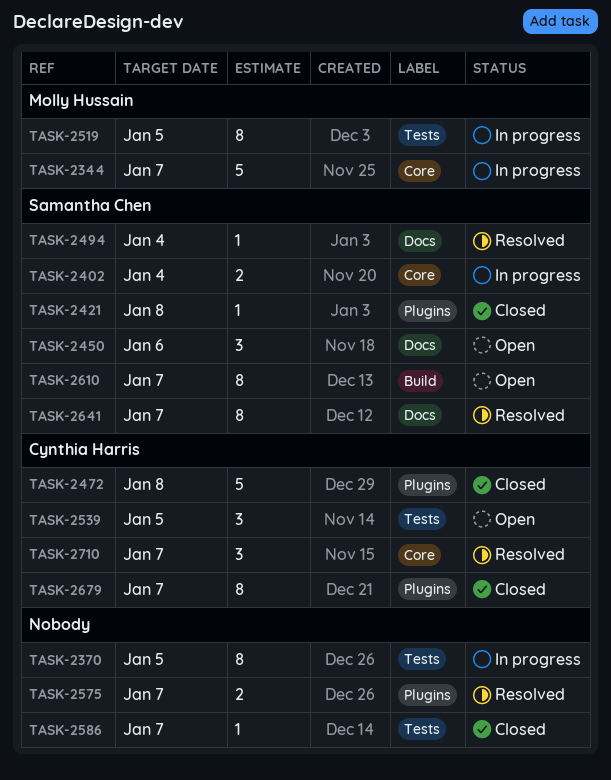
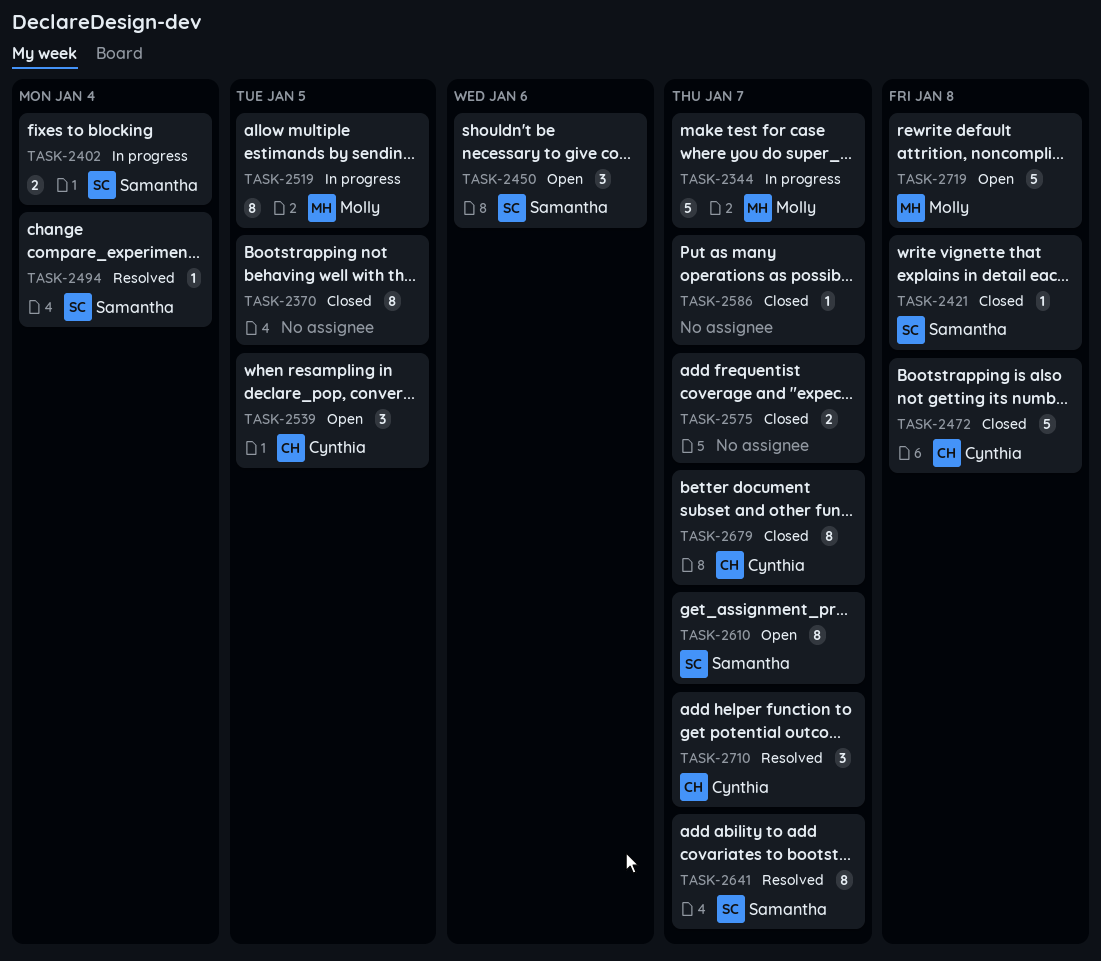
TASK-2370, status: In progress -> Closed
TASK-2575, status: Resolved -> Closed
TASK-2719: none -> present

